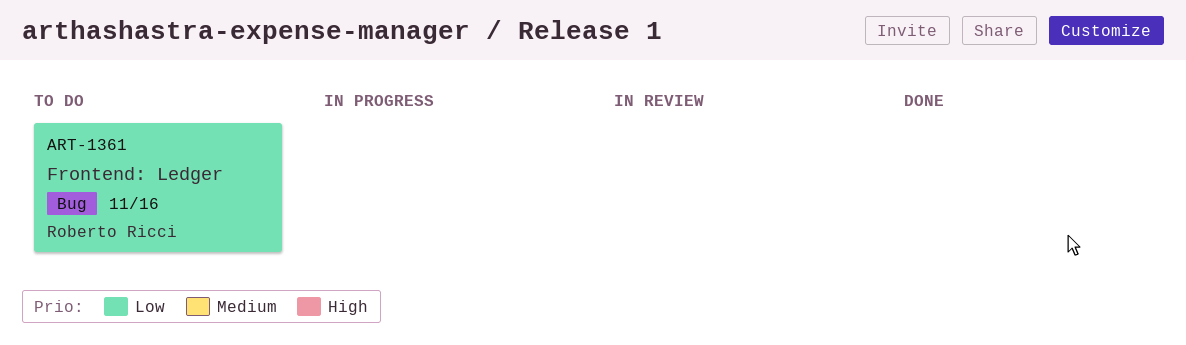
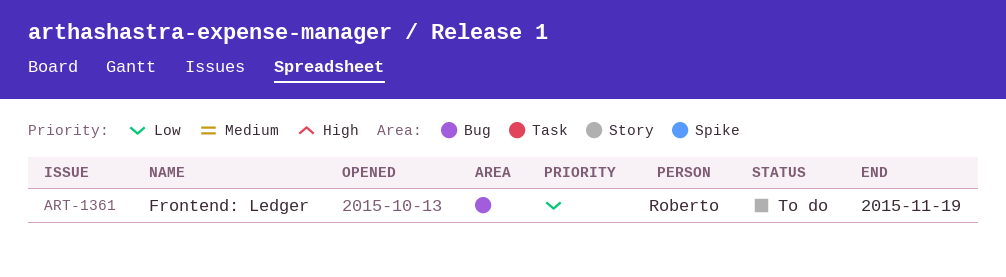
ART-1361, due: Nov 16 -> Nov 19

